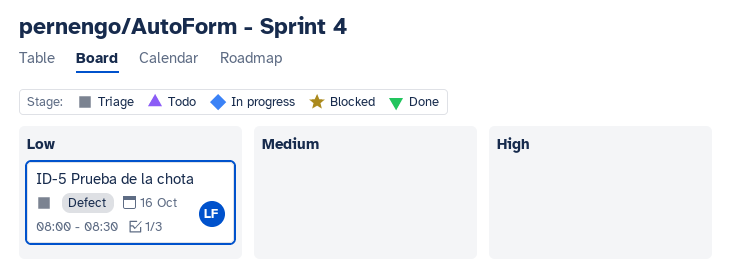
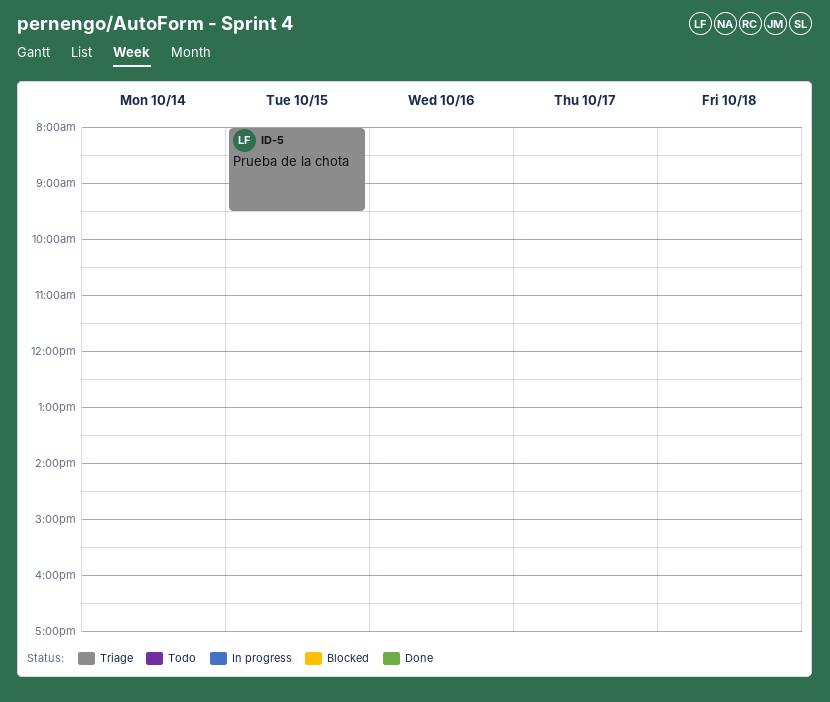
ID-5, day: Oct 16 -> Oct 15
ID-5, ends: 08:30 -> 09:30

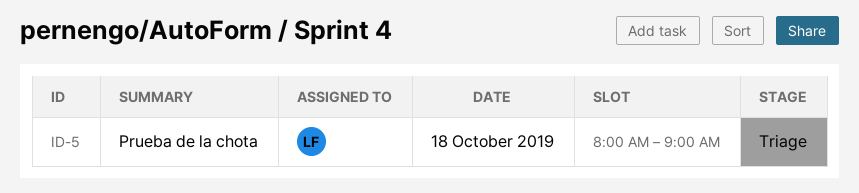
ID-5, day: Oct 15 -> Oct 18
ID-5, ends: 09:30 -> 09:00

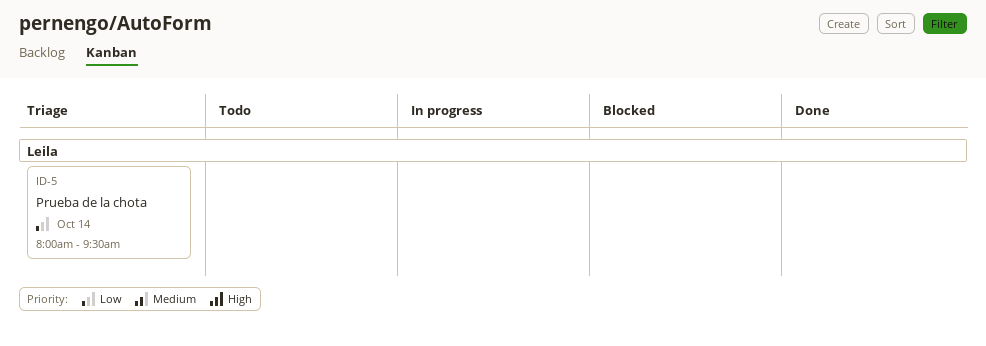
ID-5, day: Oct 18 -> Oct 14
ID-5, ends: 09:00 -> 09:30

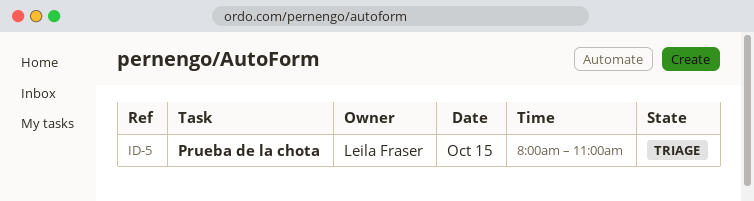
ID-5, day: Oct 14 -> Oct 15
ID-5, ends: 09:30 -> 11:00

